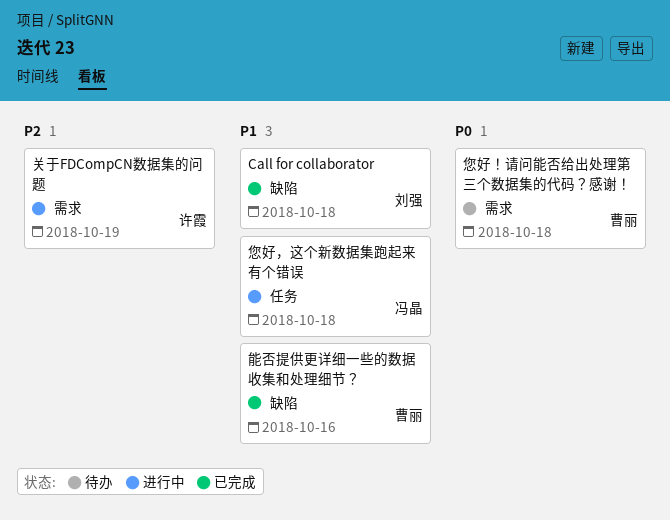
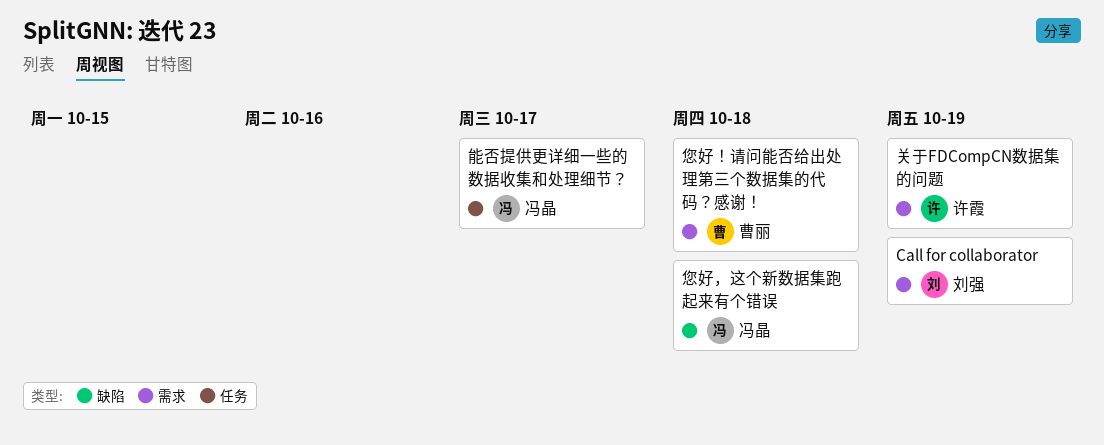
Call for collaborator, label: 缺陷 -> 需求
Call for collaborator, due: Oct 18 -> Oct 19
您好，这个新数据集跑起来有个错误, label: 任务 -> 缺陷
能否提供更详细一些的数据收集和处理细节？, owner: 曹丽 -> 冯晶
能否提供更详细一些的数据收集和处理细节？, label: 缺陷 -> 任务
能否提供更详细一些的数据收集和处理细节？, due: Oct 16 -> Oct 17

